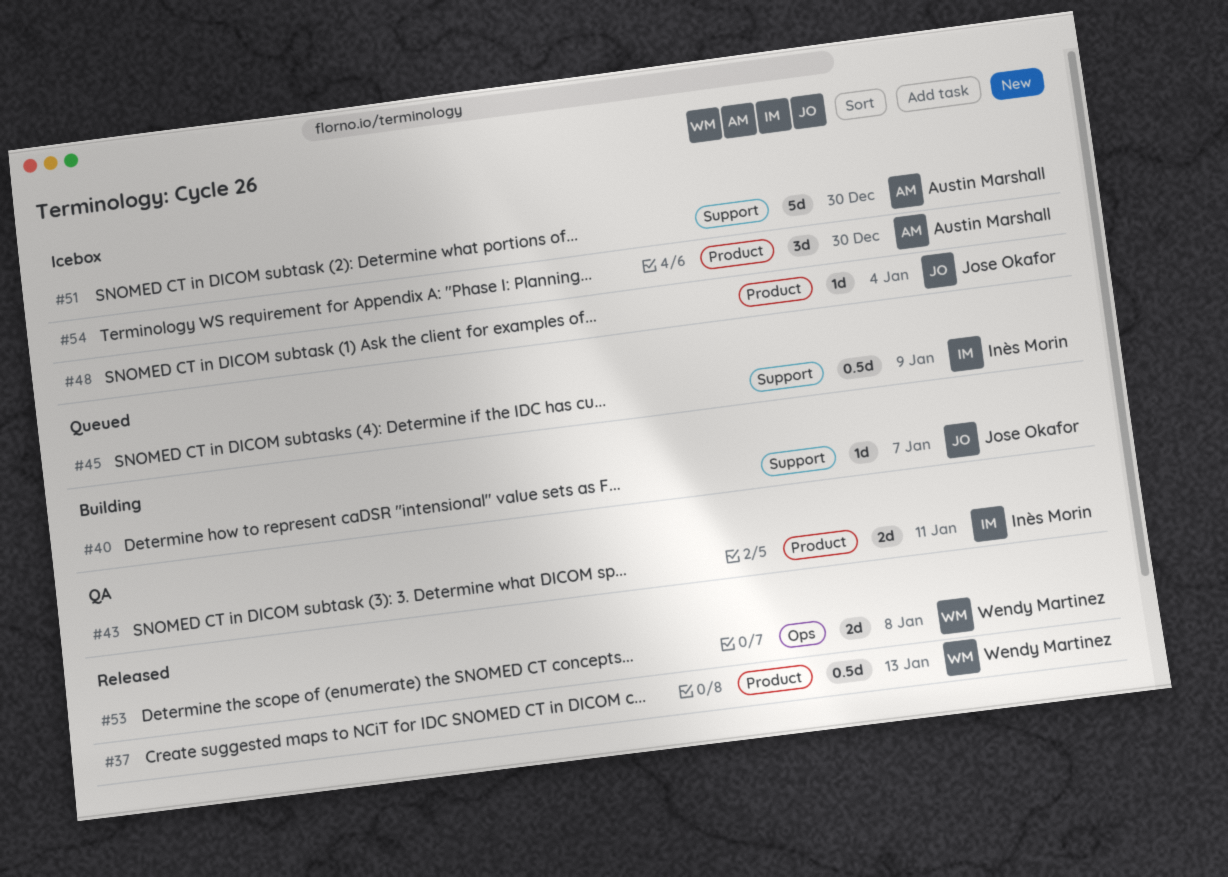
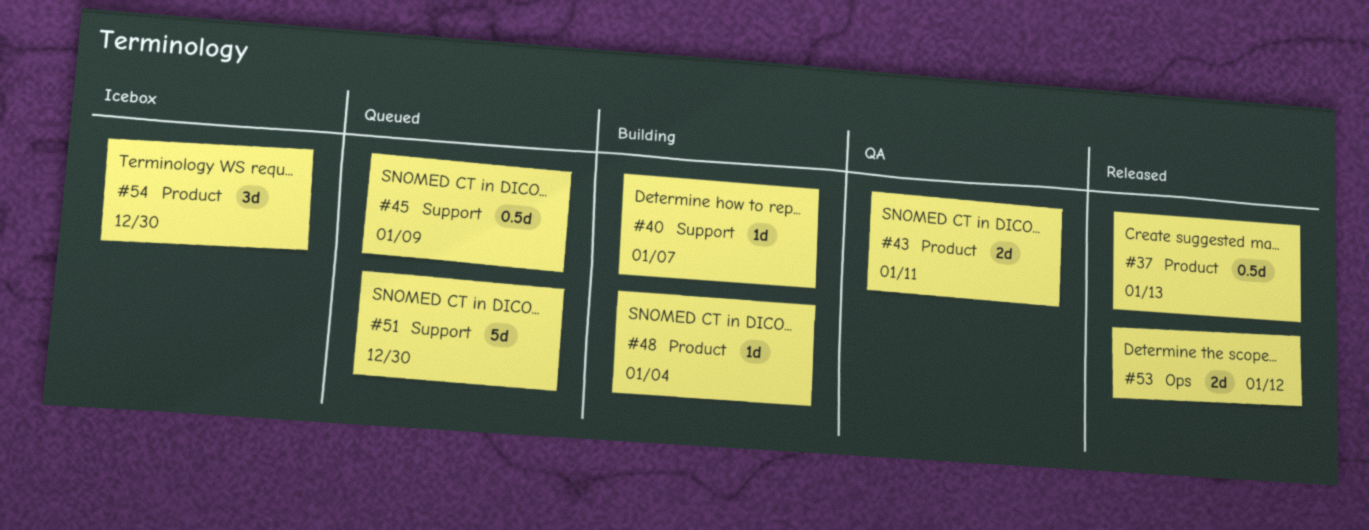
#48, status: Icebox -> Building
#51, status: Icebox -> Queued
#53, due: Jan 8 -> Jan 12

